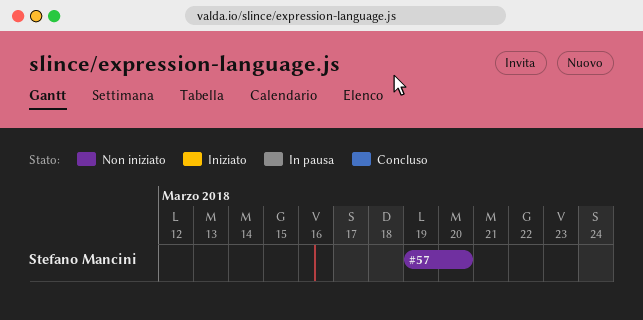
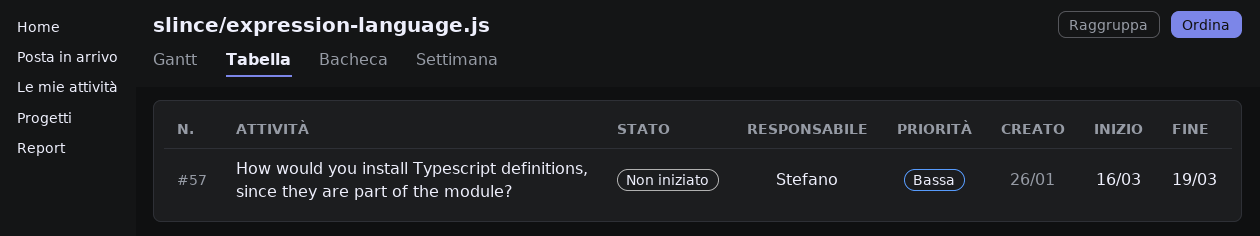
#57, start: Mar 19 -> Mar 16
#57, due: Mar 20 -> Mar 19

